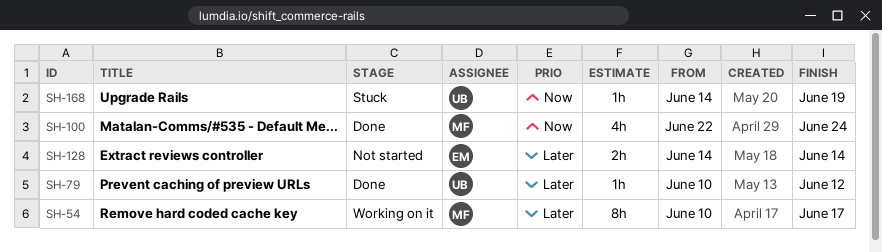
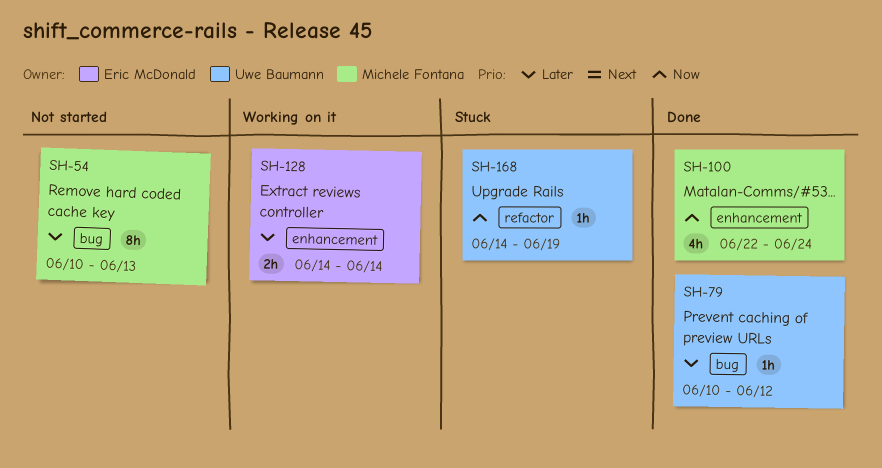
SH-54, status: Working on it -> Not started
SH-54, due: Jun 17 -> Jun 13
SH-128, status: Not started -> Working on it

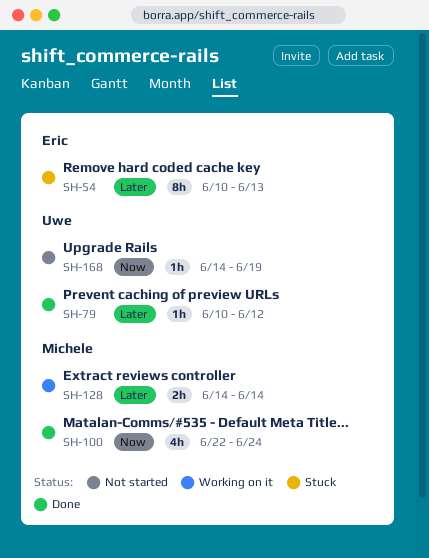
SH-54, status: Not started -> Stuck
SH-54, owner: Michele Fontana -> Eric McDonald
SH-128, owner: Eric McDonald -> Michele Fontana
SH-168, status: Stuck -> Not started

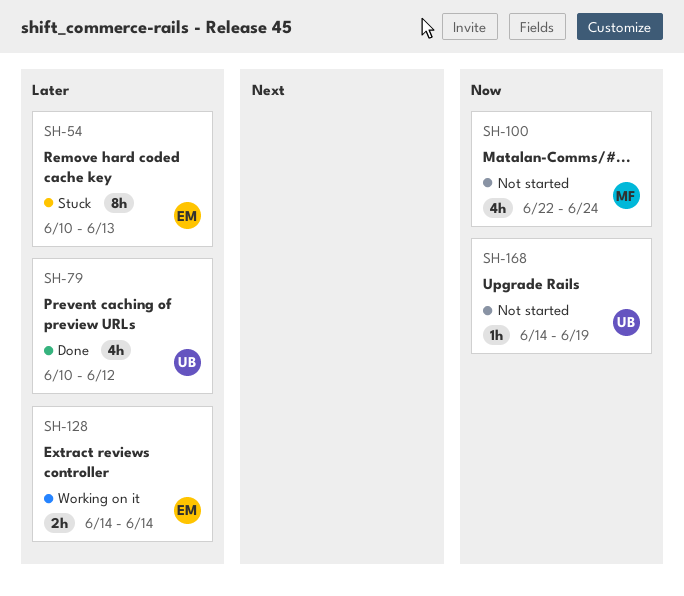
SH-79, estimate: 1h -> 4h
SH-100, status: Done -> Not started
SH-128, owner: Michele -> Eric

